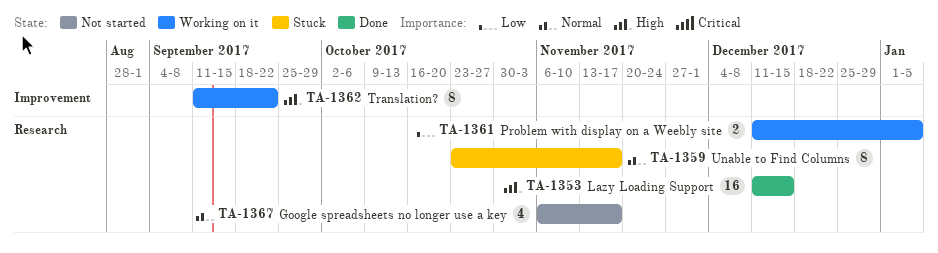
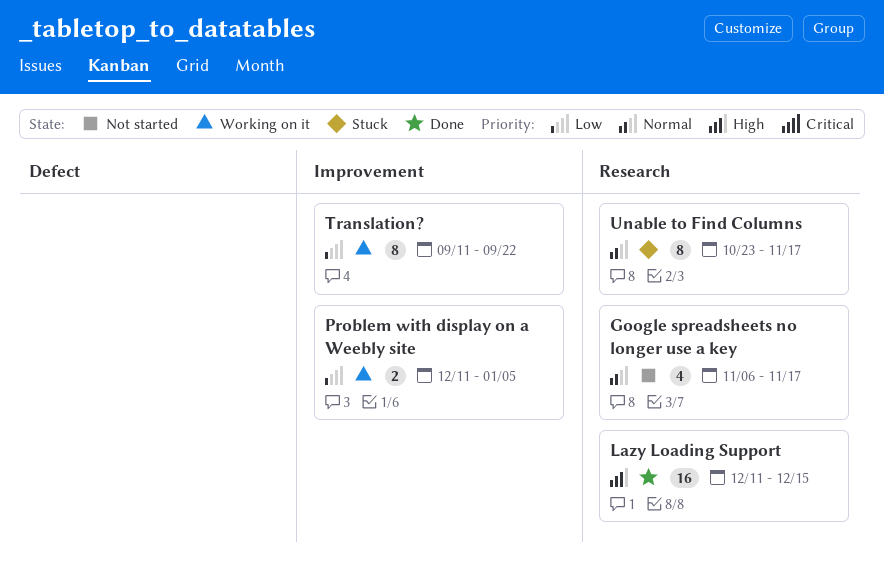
Problem with display on a Weebly site, label: Research -> Improvement
Translation?, priority: High -> Low

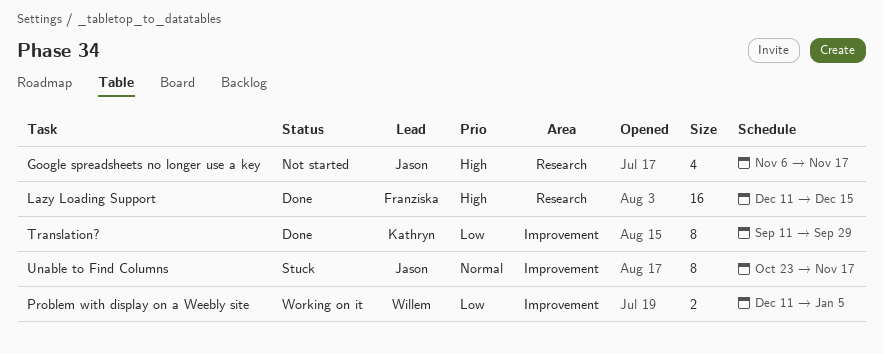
Google spreadsheets no longer use a key, priority: Normal -> High
Translation?, status: Working on it -> Done
Translation?, due: Sep 22 -> Sep 29
Unable to Find Columns, label: Research -> Improvement

